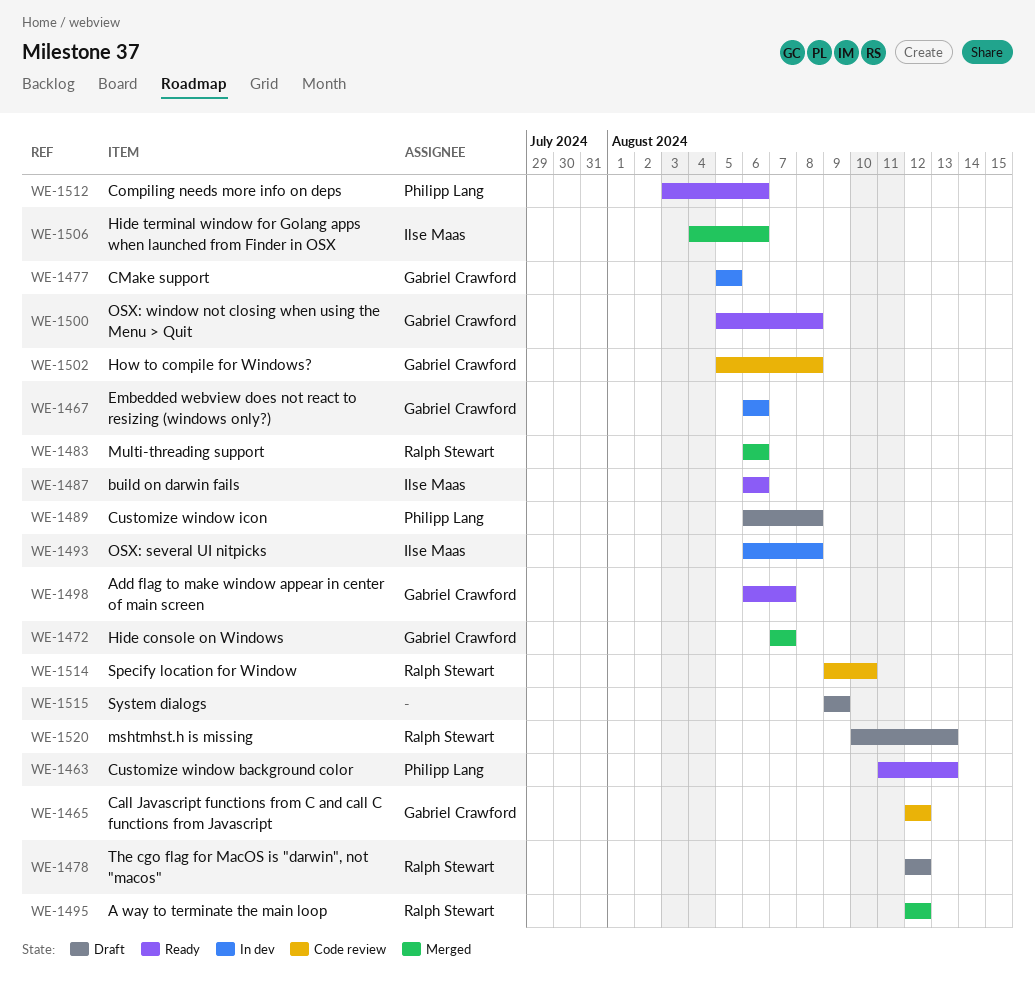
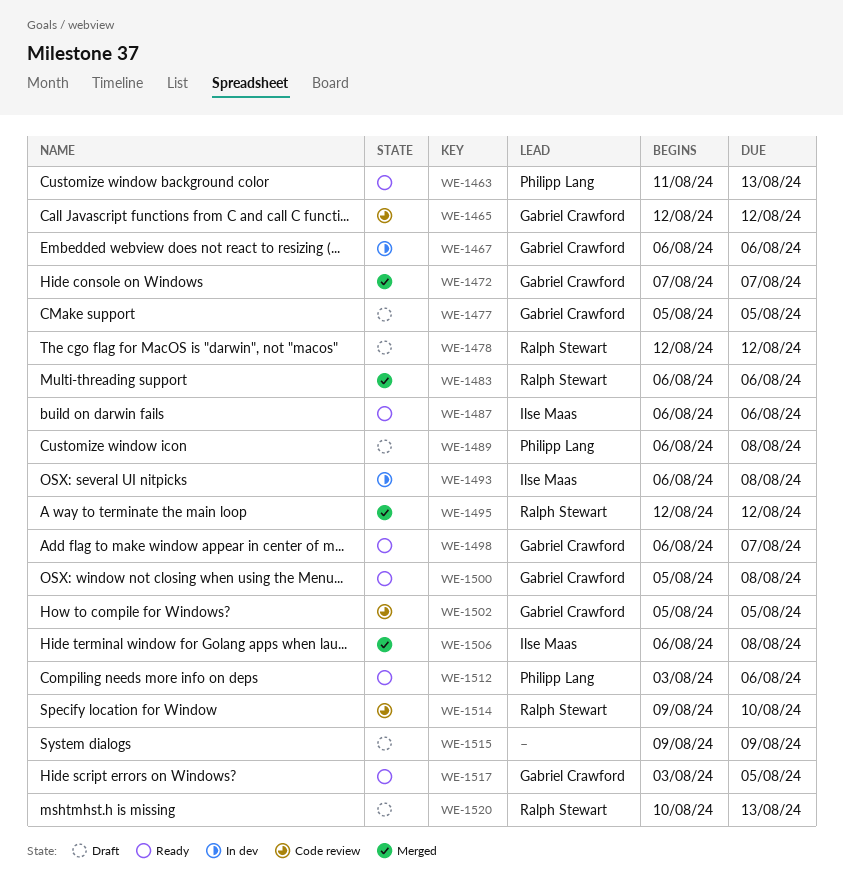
WE-1477, status: In dev -> Draft
WE-1502, due: Aug 8 -> Aug 5
WE-1506, start: Aug 4 -> Aug 6
WE-1506, due: Aug 6 -> Aug 8
WE-1517: none -> present

